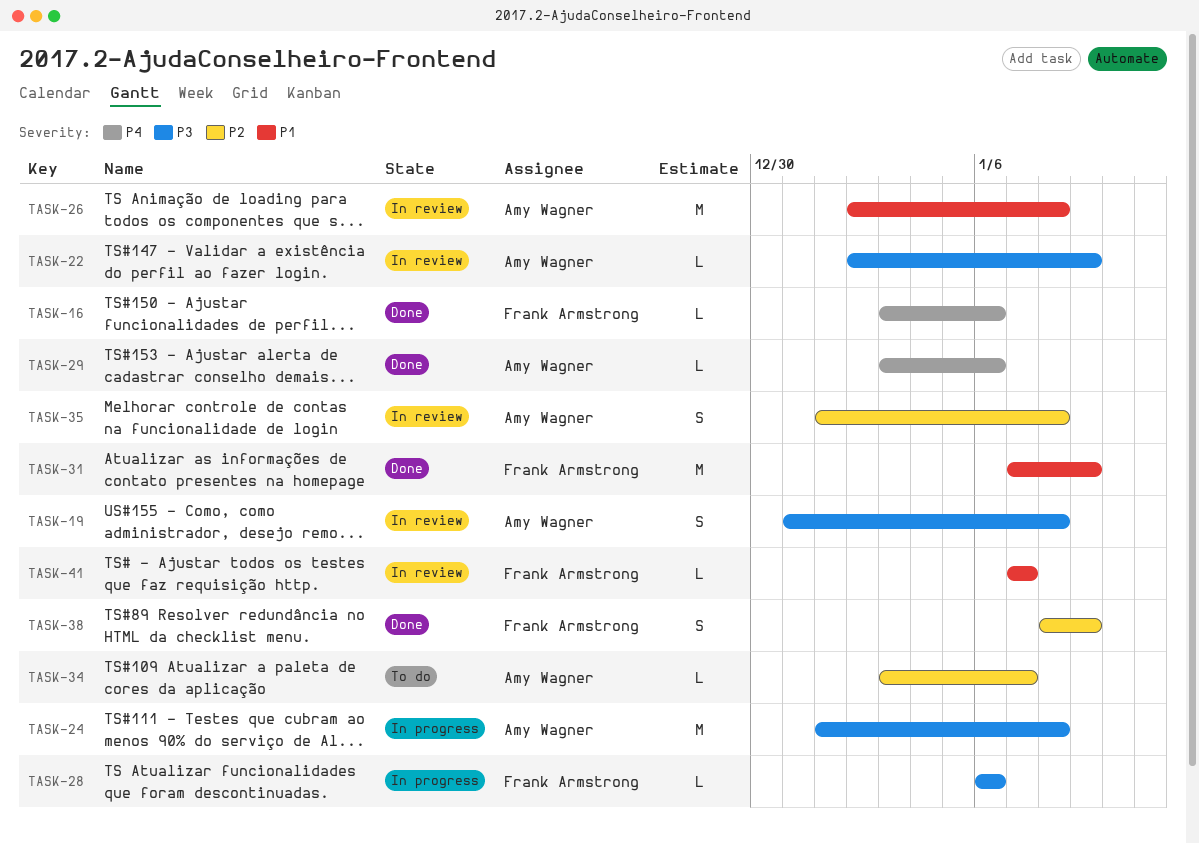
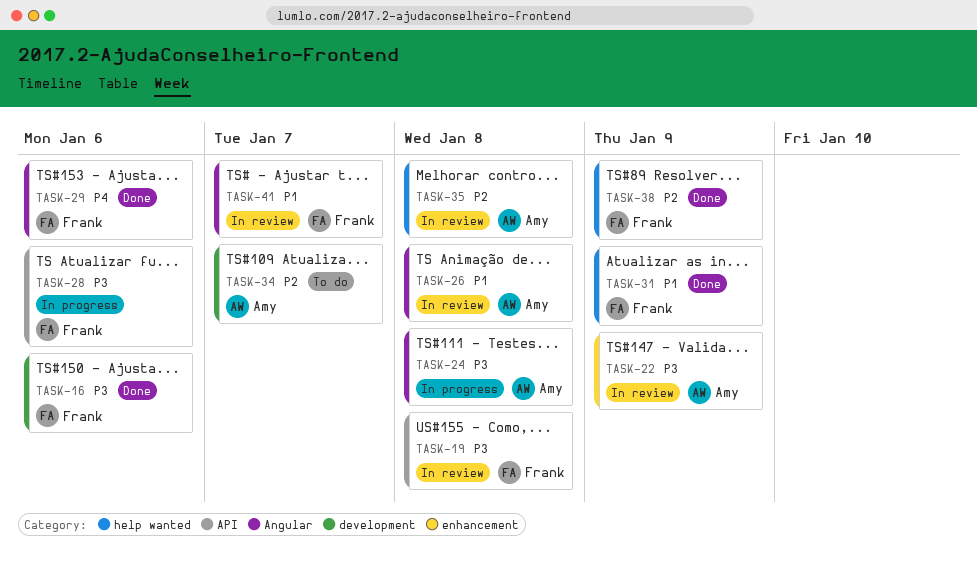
TASK-16, priority: P4 -> P3
TASK-19, owner: Amy Wagner -> Frank Armstrong
TASK-29, owner: Amy Wagner -> Frank Armstrong

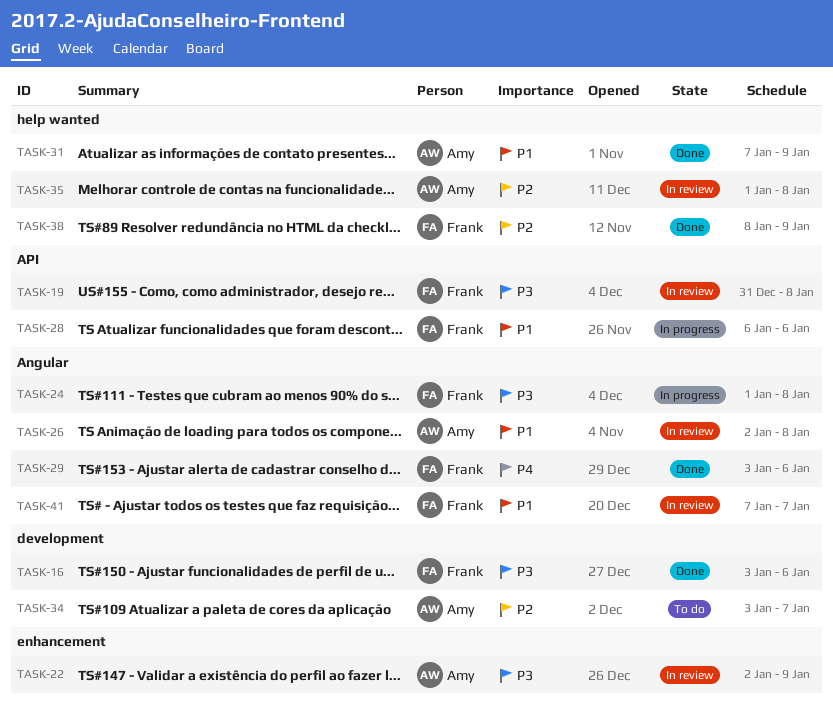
TASK-24, owner: Amy -> Frank
TASK-28, priority: P3 -> P1
TASK-31, owner: Frank -> Amy

